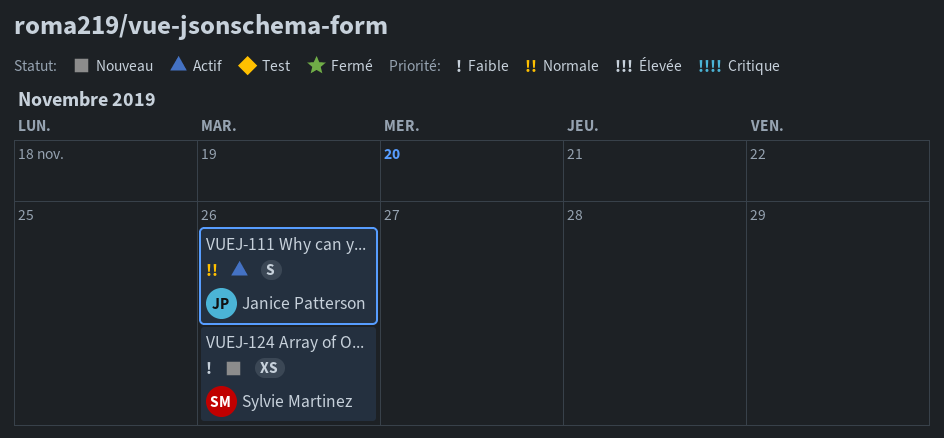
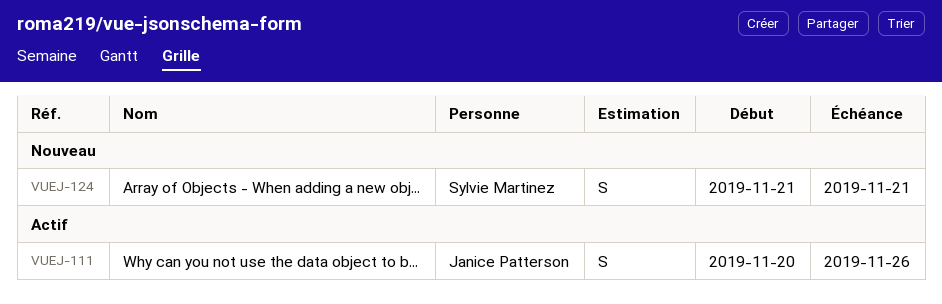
VUEJ-124, estimate: XS -> S
VUEJ-124, due: Nov 26 -> Nov 21

